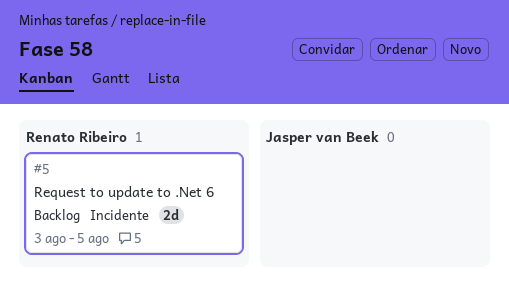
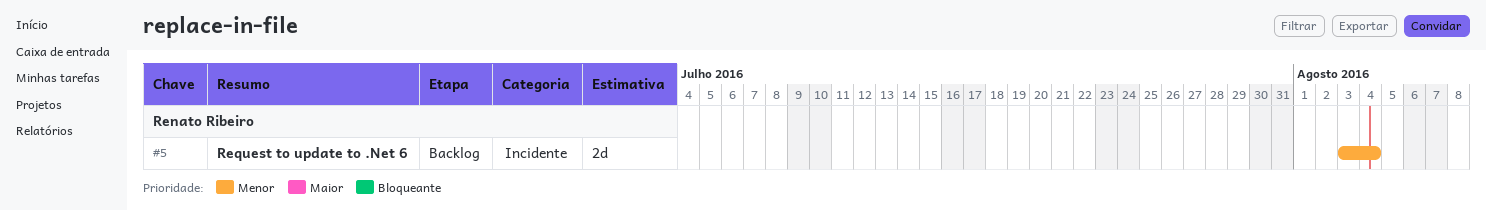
#5, due: Aug 5 -> Aug 4

